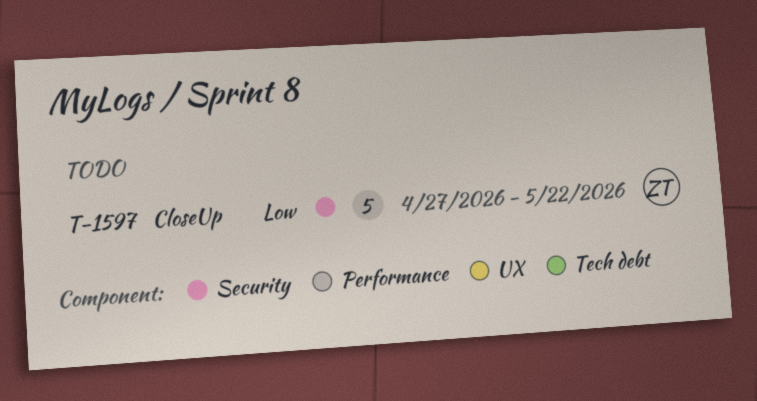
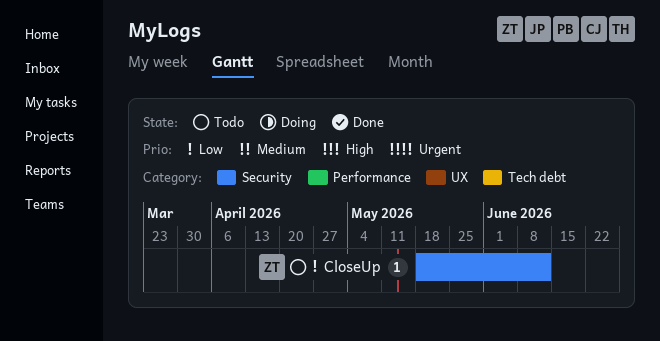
CloseUp, estimate: 5 -> 1
CloseUp, start: Apr 27 -> May 18
CloseUp, due: May 22 -> Jun 12

